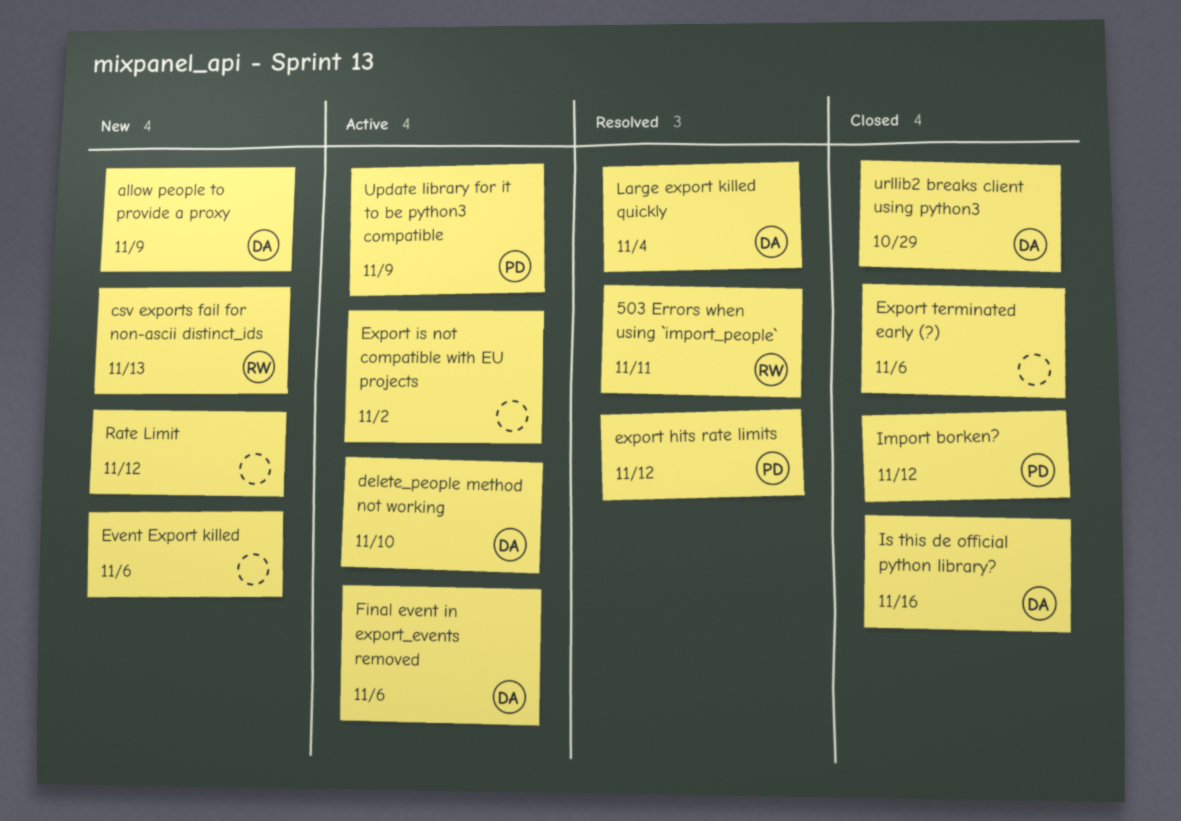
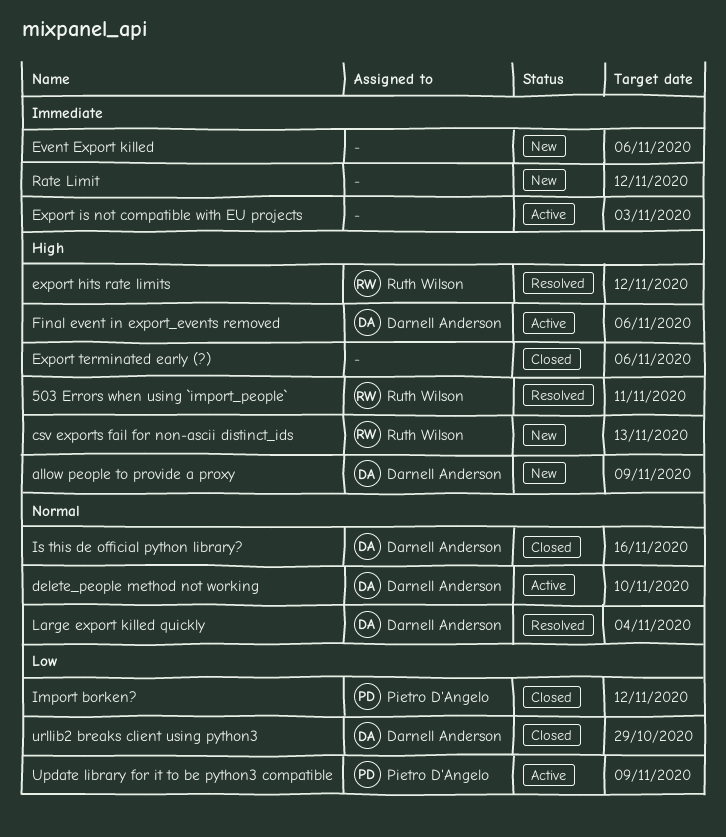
export hits rate limits, owner: Pietro D'Angelo -> Ruth Wilson
Export is not compatible with EU projects, due: Nov 2 -> Nov 3

